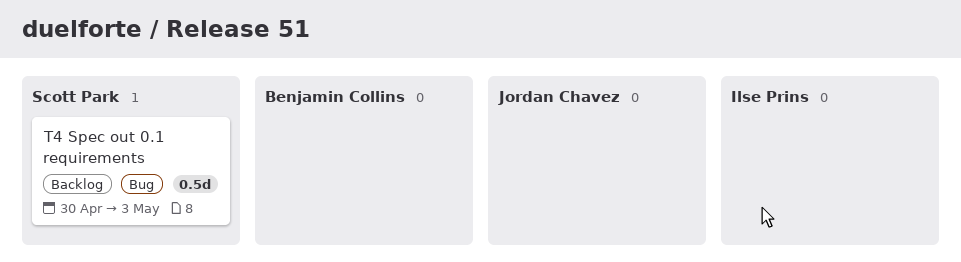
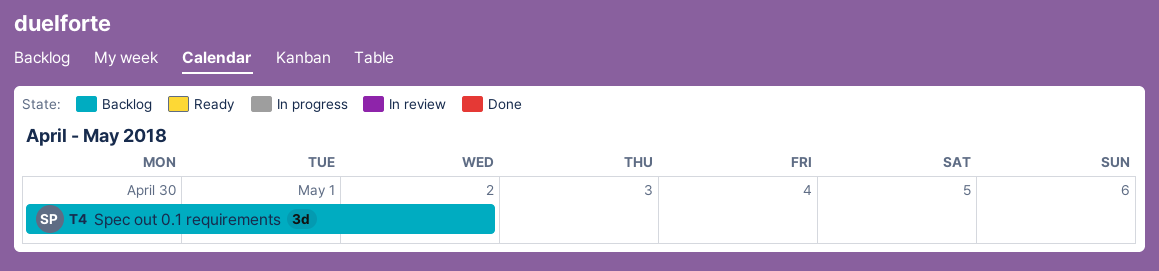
T4, estimate: 0.5d -> 3d
T4, due: May 3 -> May 2

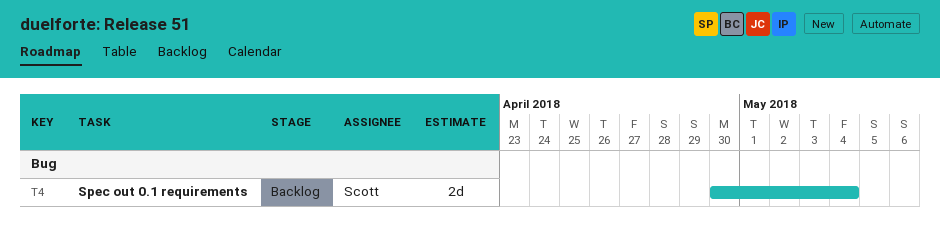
T4, estimate: 3d -> 2d
T4, due: May 2 -> May 4

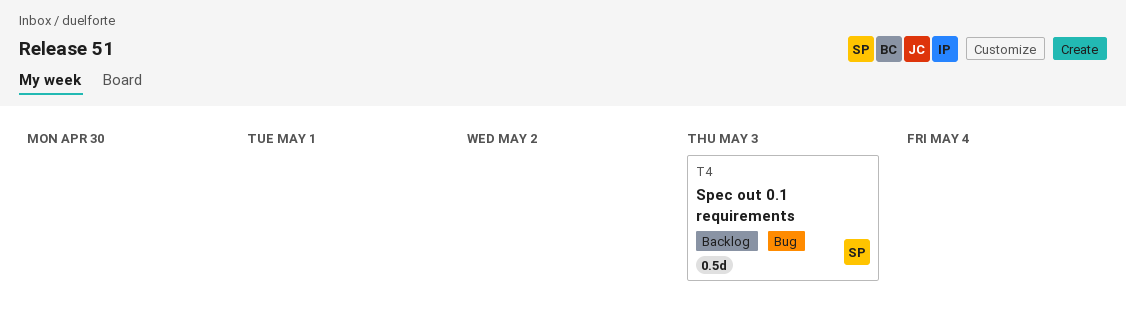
T4, estimate: 2d -> 0.5d
T4, due: May 4 -> May 3

